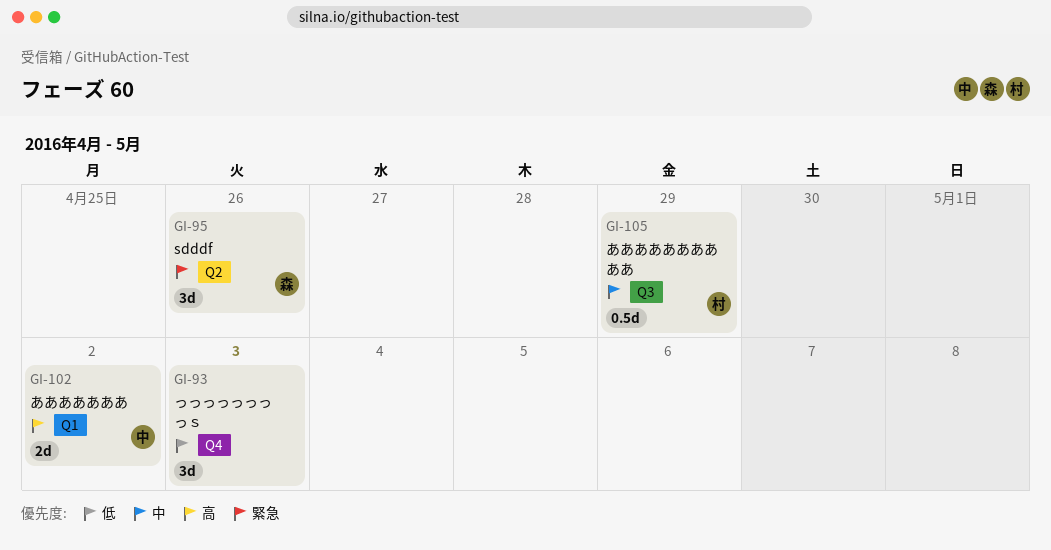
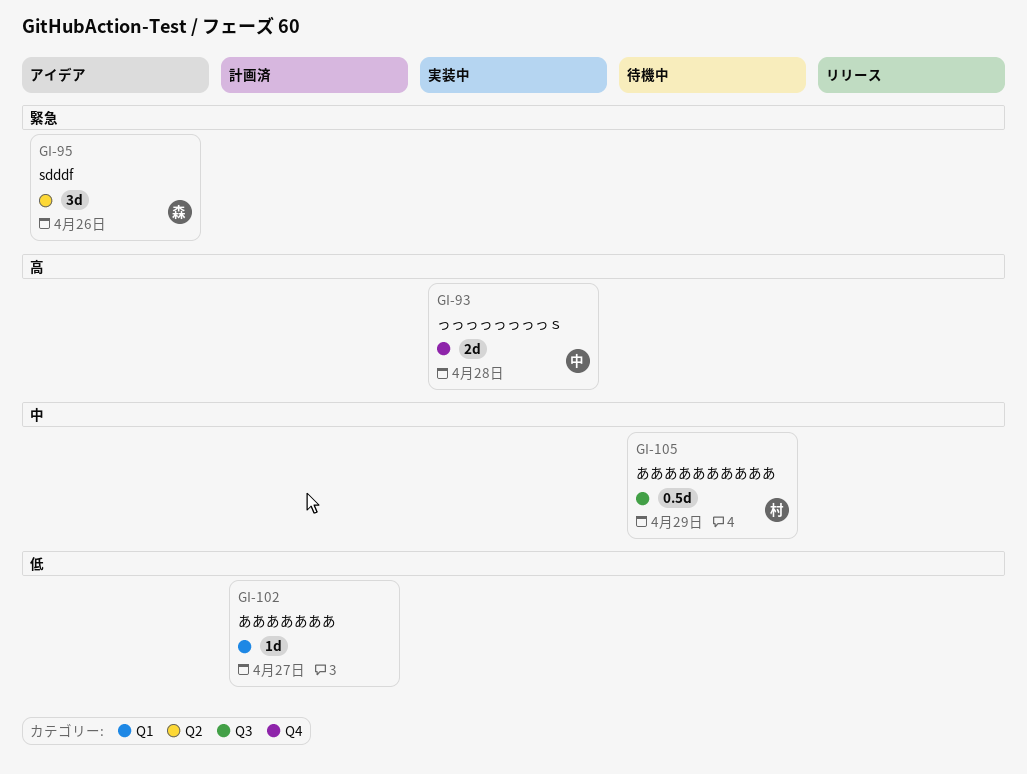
GI-93, owner: none -> 中
GI-93, priority: 低 -> 高
GI-93, estimate: 3d -> 2d
GI-93, due: May 3 -> Apr 28
GI-102, owner: 中 -> none
GI-102, priority: 高 -> 低
GI-102, estimate: 2d -> 1d
GI-102, due: May 2 -> Apr 27

